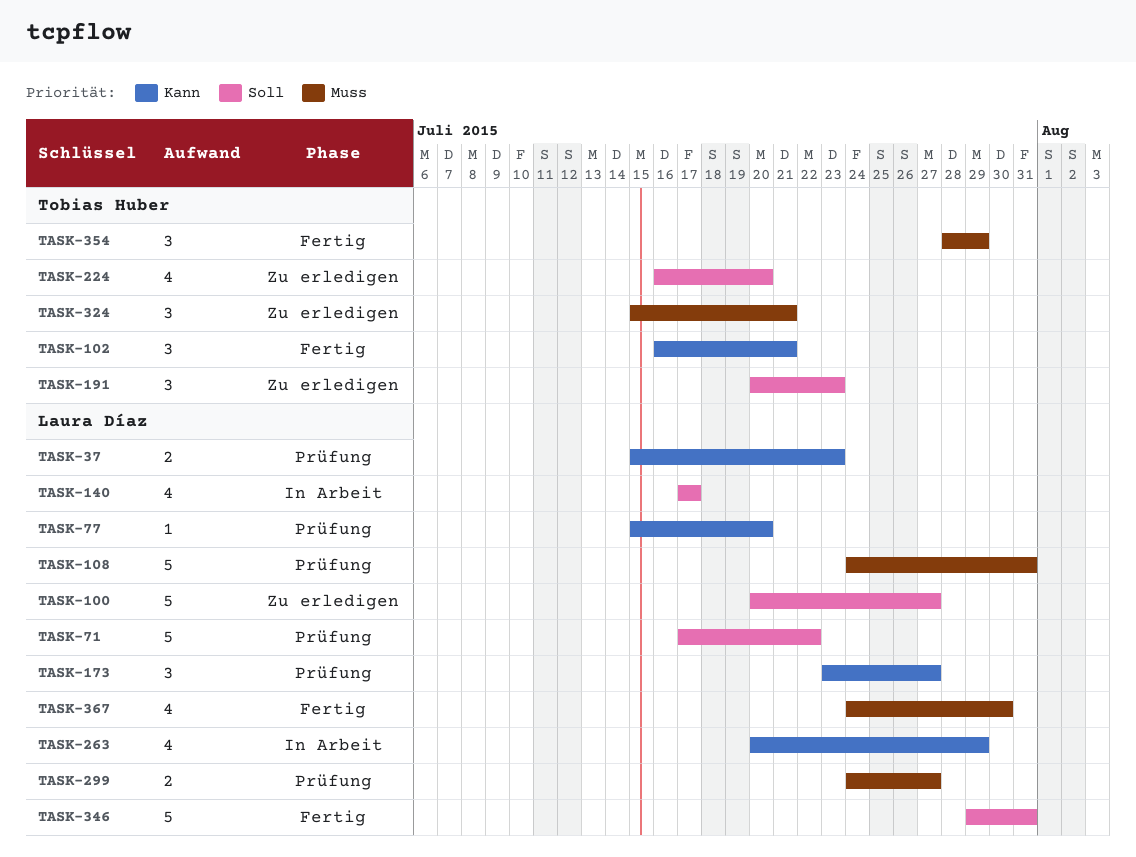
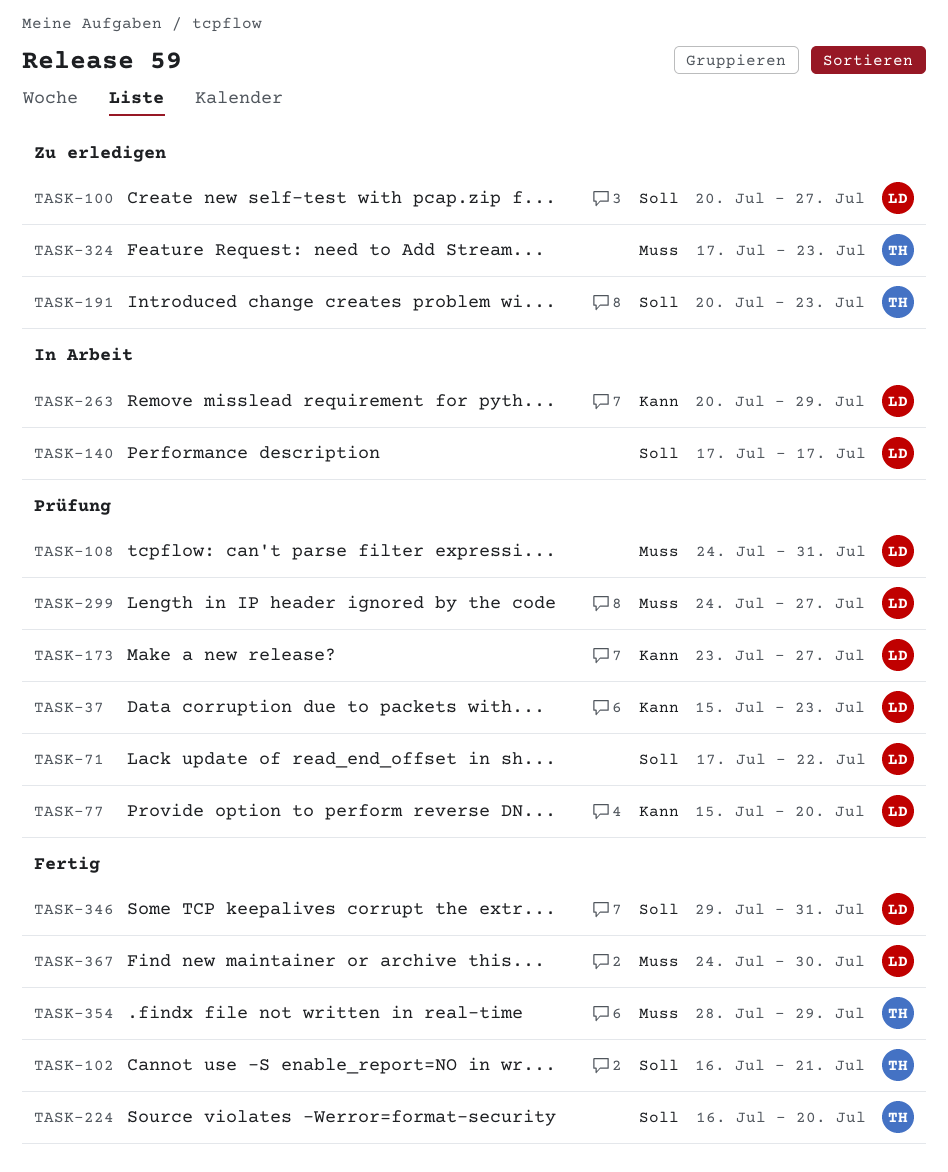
TASK-102, priority: Kann -> Soll
TASK-224, status: Zu erledigen -> Fertig
TASK-324, start: Jul 15 -> Jul 17
TASK-324, due: Jul 21 -> Jul 23

